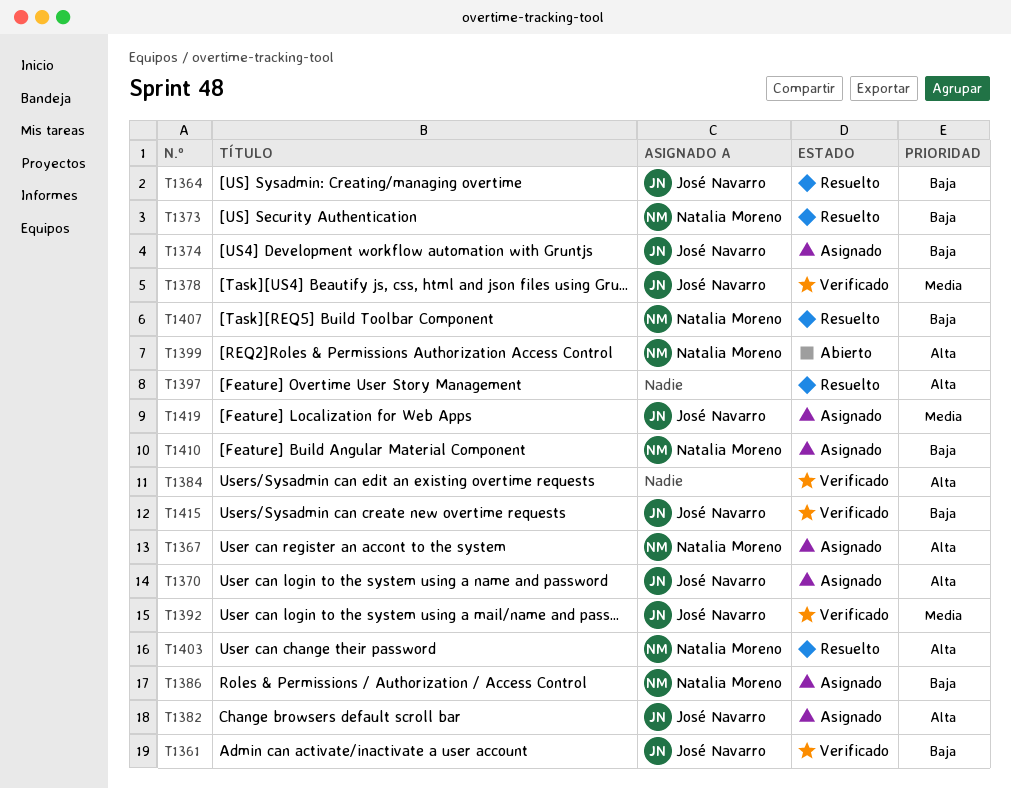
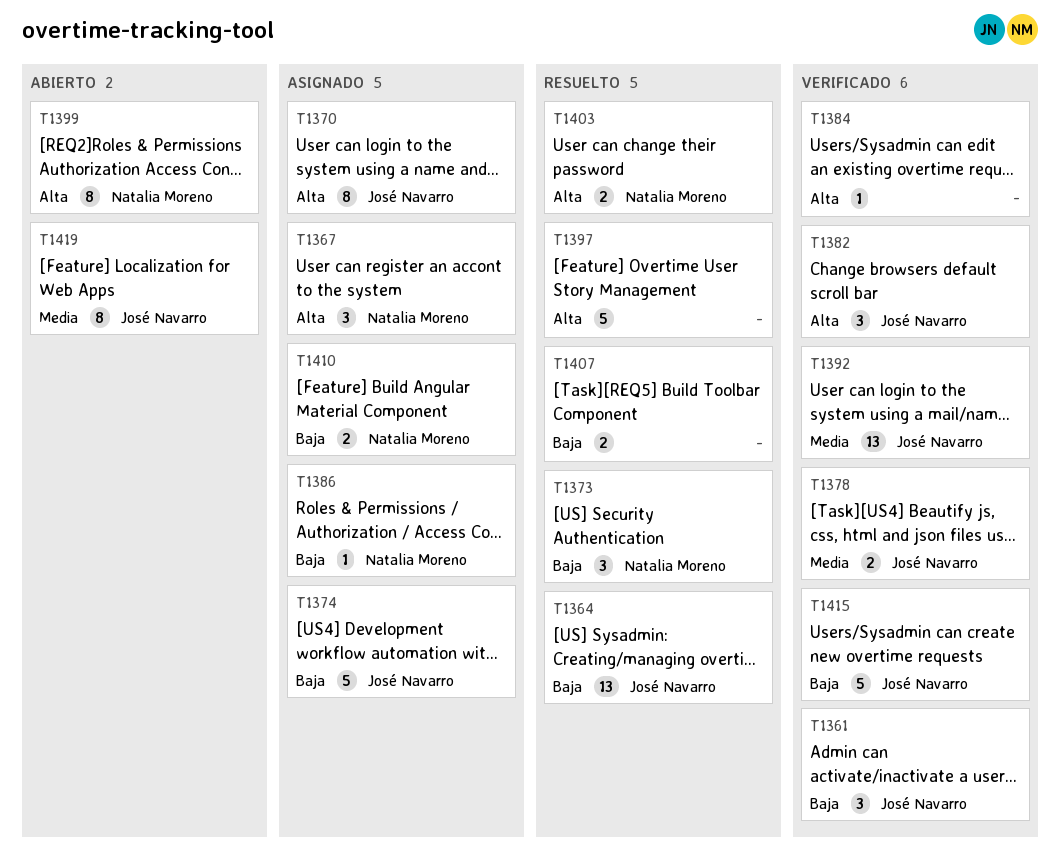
T1382, status: Asignado -> Verificado
T1407, owner: Natalia Moreno -> none
T1419, status: Asignado -> Abierto

